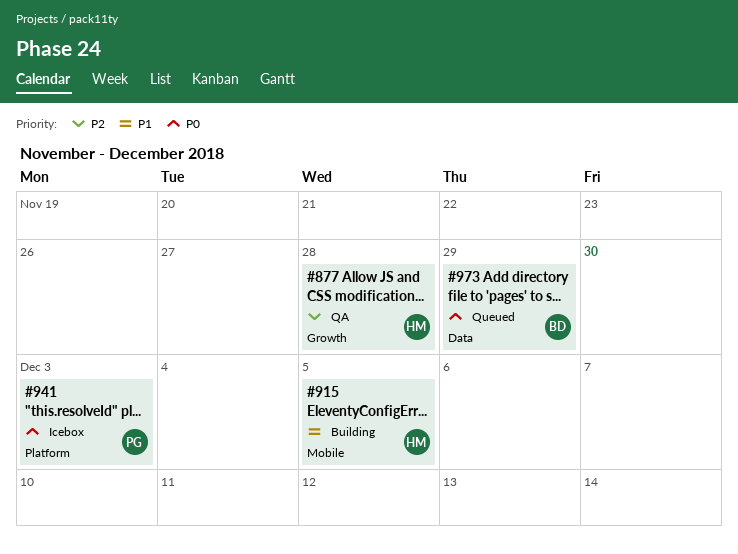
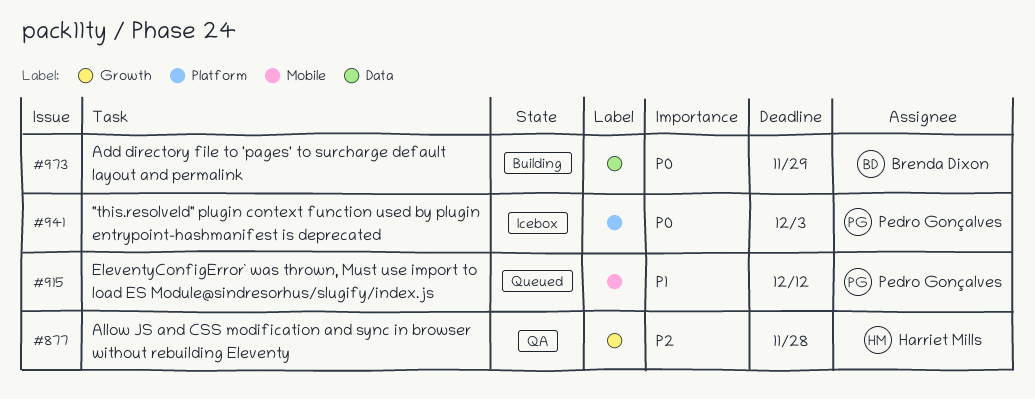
#915, status: Building -> Queued
#915, owner: Harriet Mills -> Pedro Gonçalves
#915, due: Dec 5 -> Dec 12
#973, status: Queued -> Building

